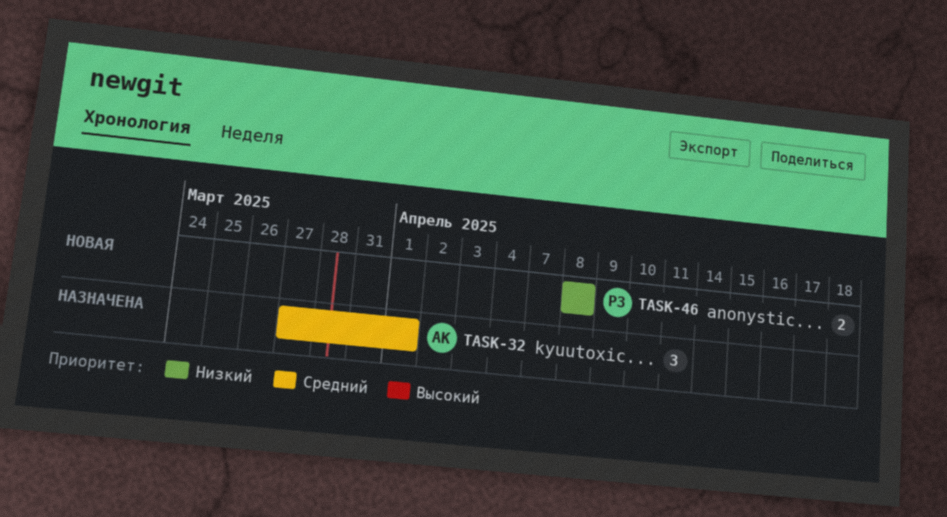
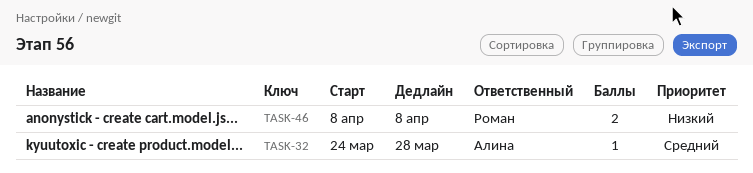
TASK-32, estimate: 3 -> 1
TASK-32, start: Mar 27 -> Mar 24
TASK-32, due: Apr 1 -> Mar 28

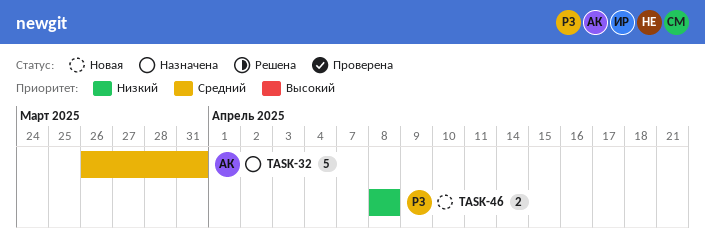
TASK-32, estimate: 1 -> 5
TASK-32, start: Mar 24 -> Mar 26
TASK-32, due: Mar 28 -> Mar 31

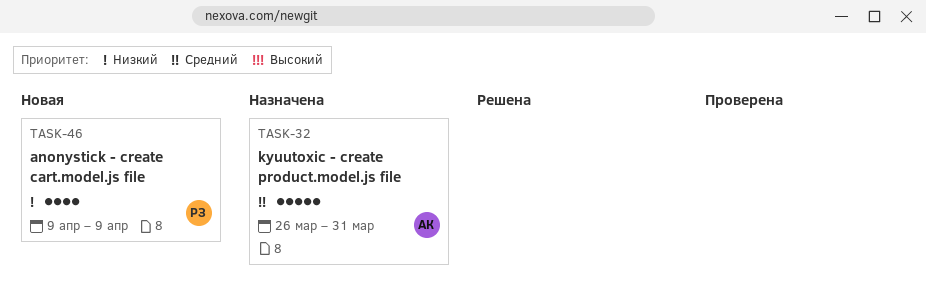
TASK-46, estimate: 2 -> 4
TASK-46, start: Apr 8 -> Apr 9
TASK-46, due: Apr 8 -> Apr 9

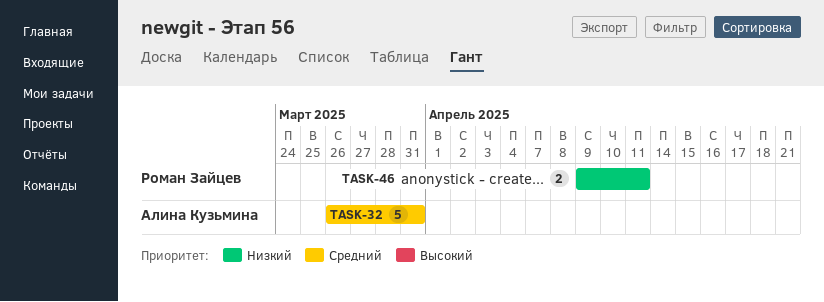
TASK-46, estimate: 4 -> 2
TASK-46, due: Apr 9 -> Apr 11

